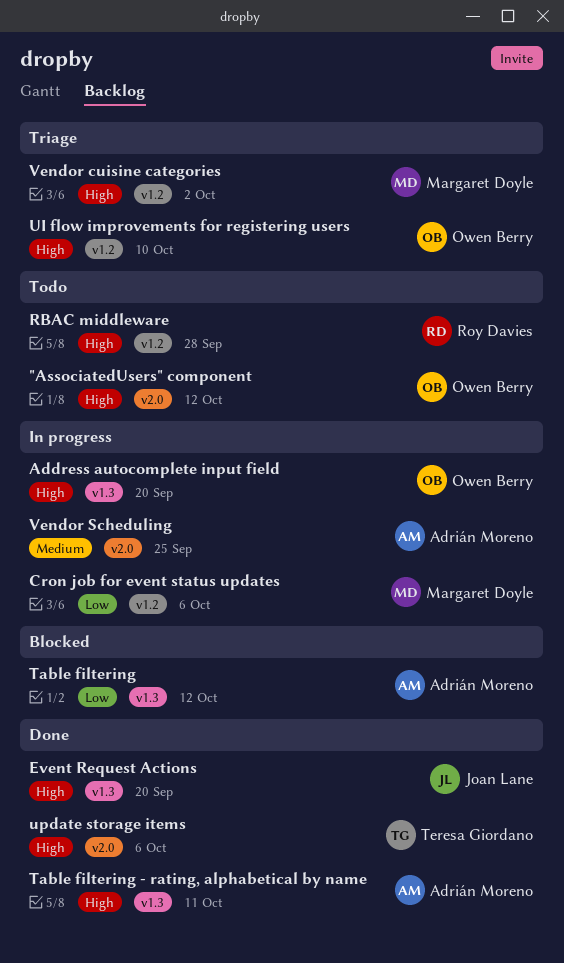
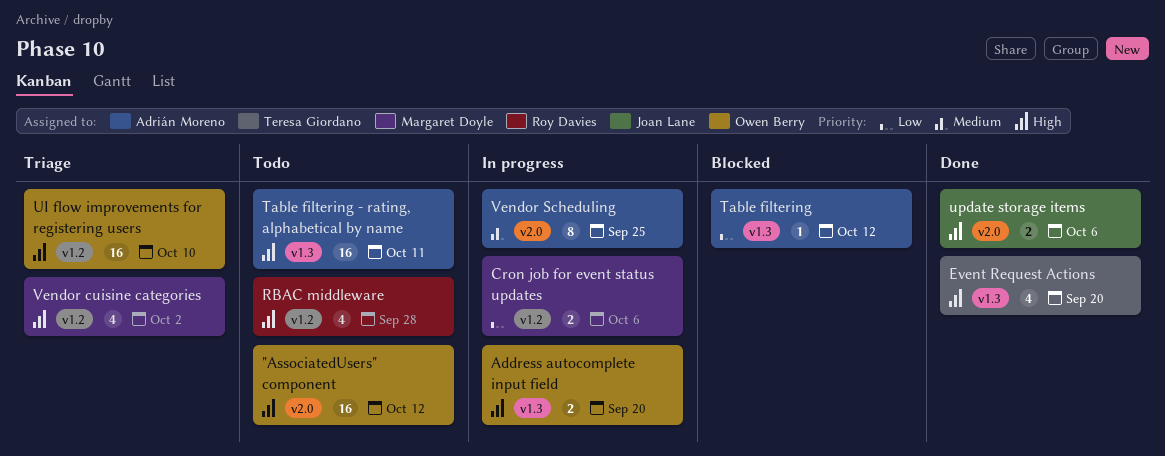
Event Request Actions, owner: Joan Lane -> Teresa Giordano
Table filtering - rating, alphabetical by name, status: Done -> Todo
update storage items, owner: Teresa Giordano -> Joan Lane

